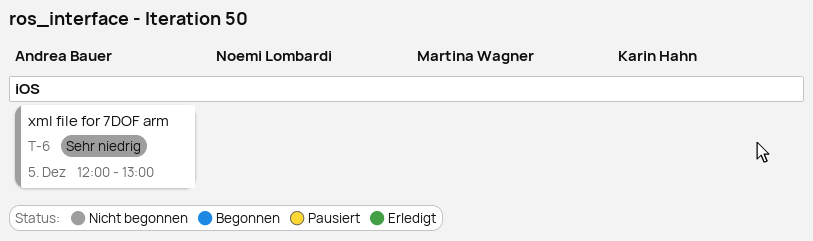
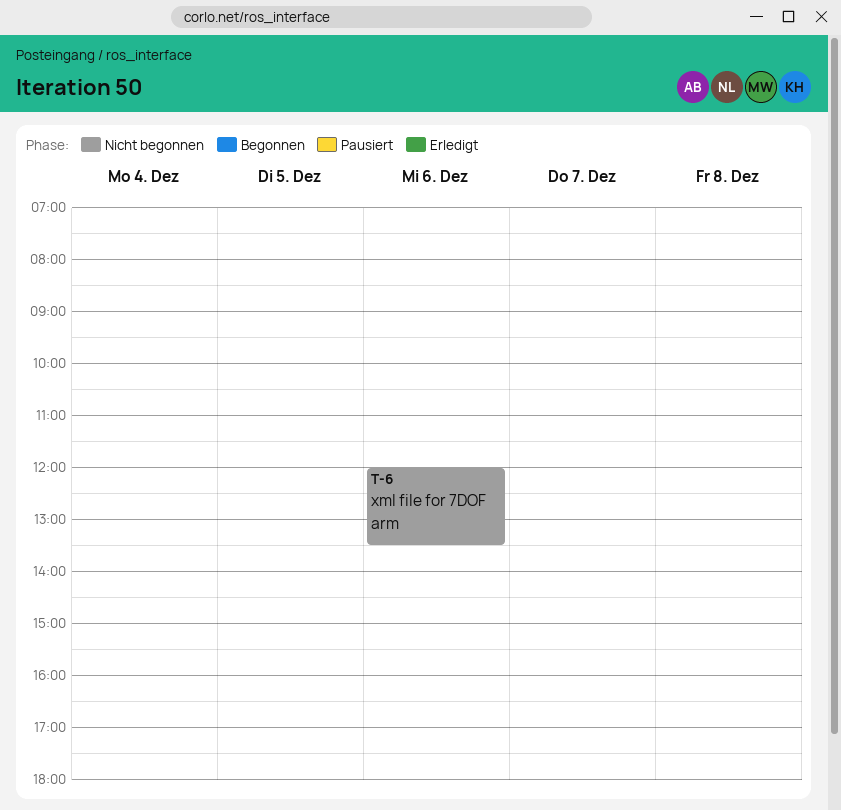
T-6, day: Dec 5 -> Dec 6
T-6, ends: 13:00 -> 13:30

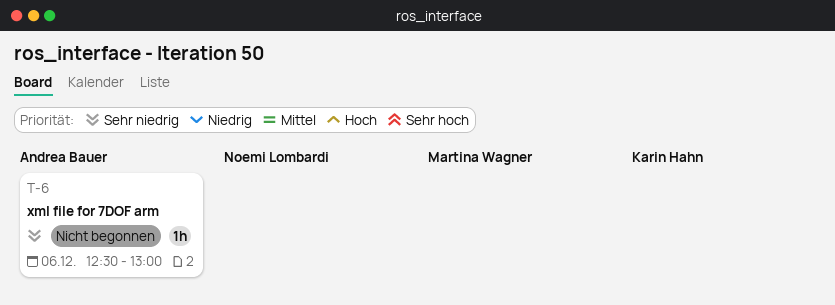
T-6, begins: 12:00 -> 12:30
T-6, ends: 13:30 -> 13:00

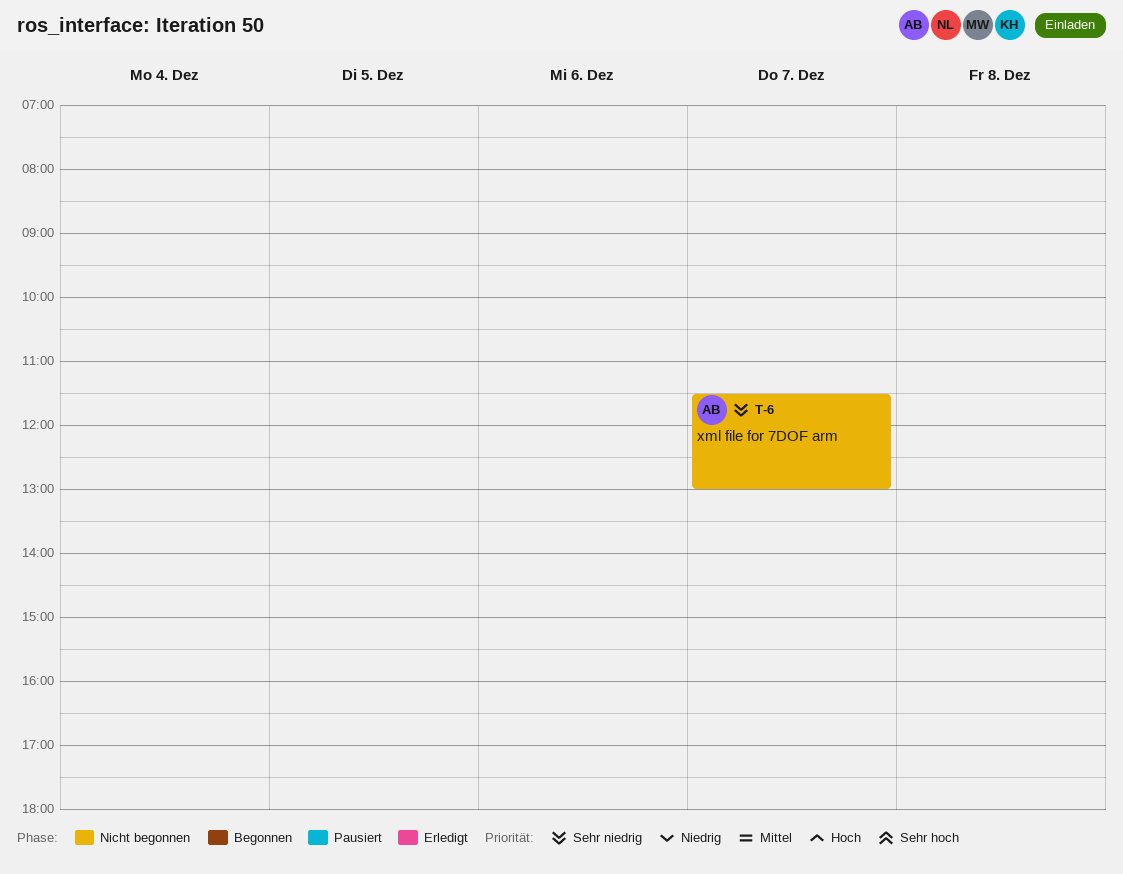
T-6, day: Dec 6 -> Dec 7
T-6, begins: 12:30 -> 11:30

